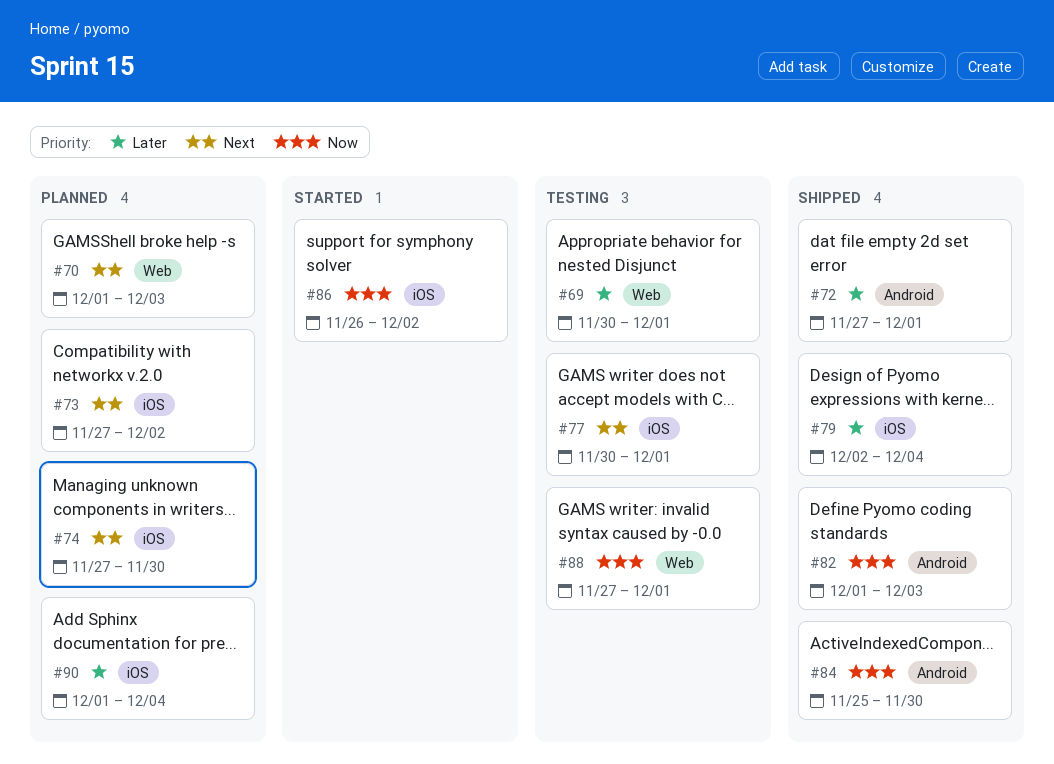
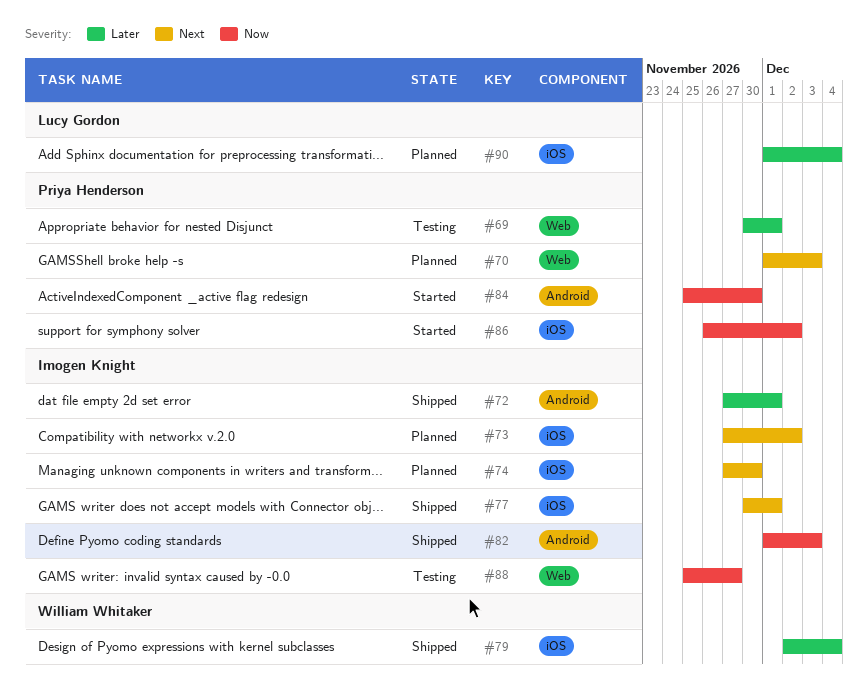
#77, status: Testing -> Shipped
#84, status: Shipped -> Started
#88, start: Nov 27 -> Nov 25
#88, due: Dec 1 -> Nov 27

